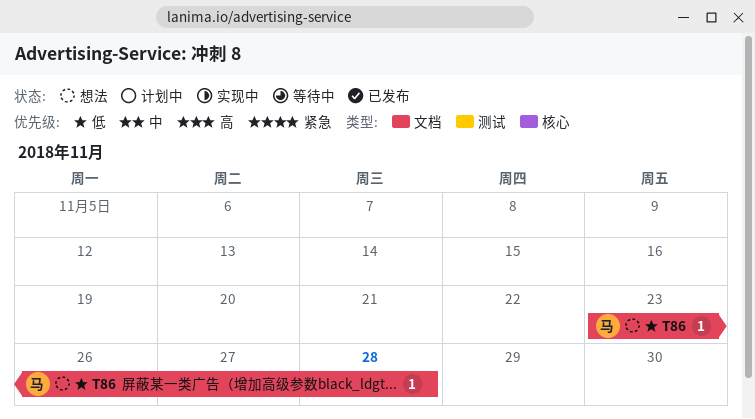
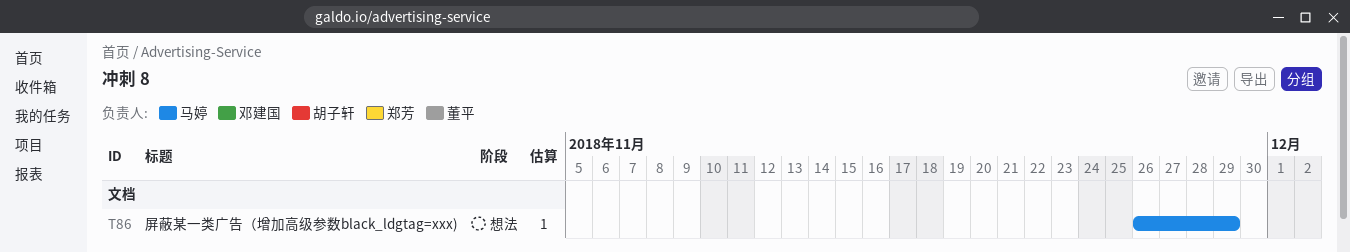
T86, start: Nov 23 -> Nov 26
T86, due: Nov 28 -> Nov 29

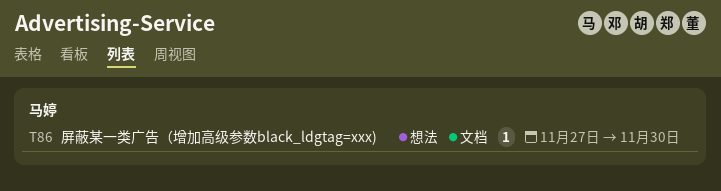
T86, start: Nov 26 -> Nov 27
T86, due: Nov 29 -> Nov 30

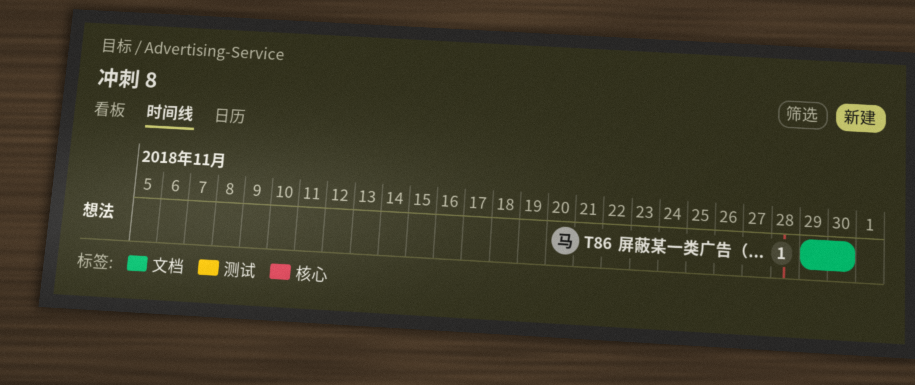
T86, start: Nov 27 -> Nov 29

